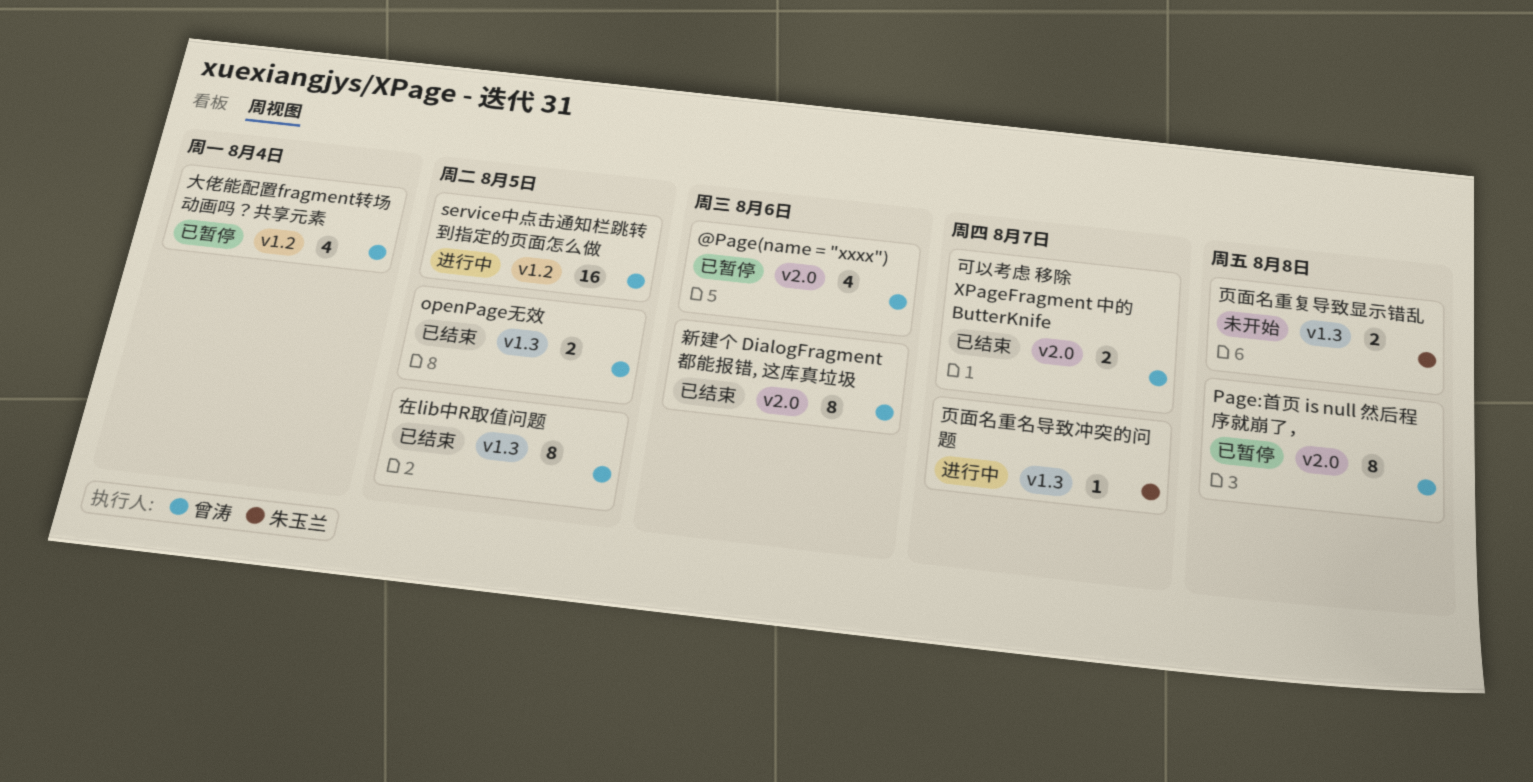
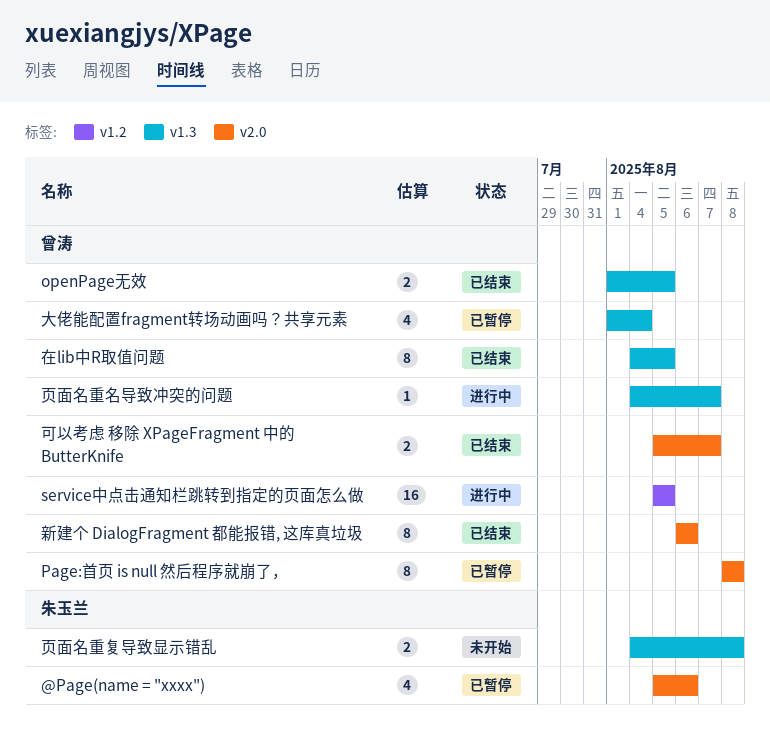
@Page(name = "xxxx"), owner: 曾涛 -> 朱玉兰
大佬能配置fragment转场动画吗？共享元素, label: v1.2 -> v1.3
页面名重名导致冲突的问题, owner: 朱玉兰 -> 曾涛

